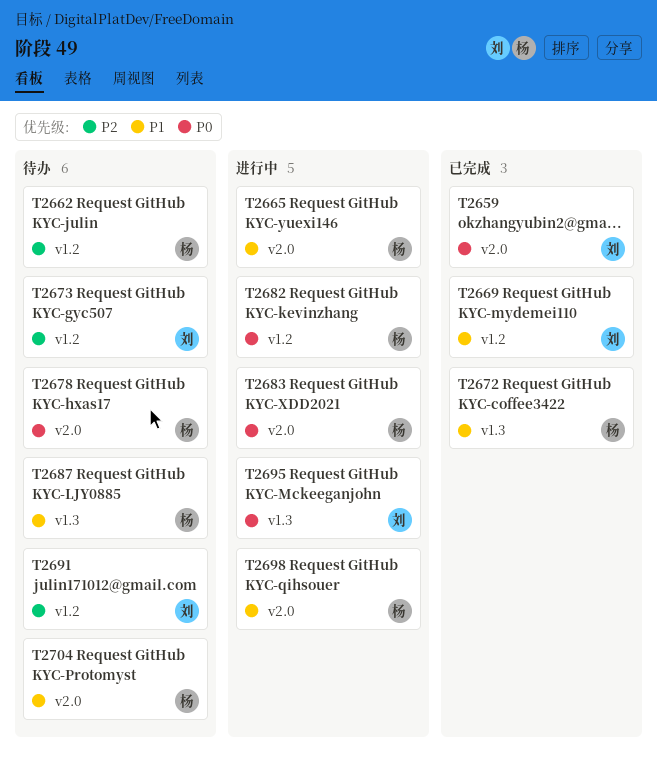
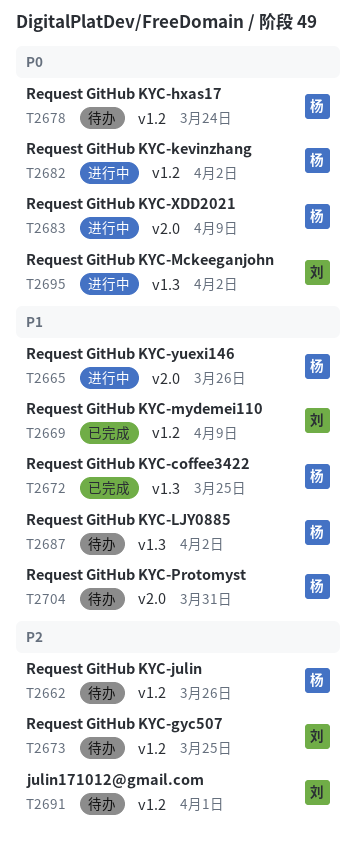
T2659: present -> none
T2678, label: v2.0 -> v1.2
T2698: present -> none

